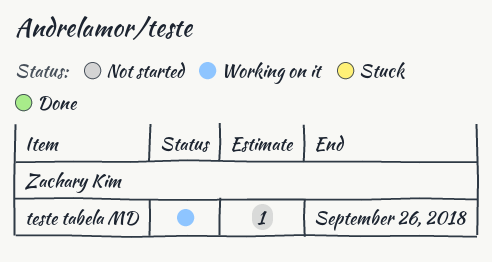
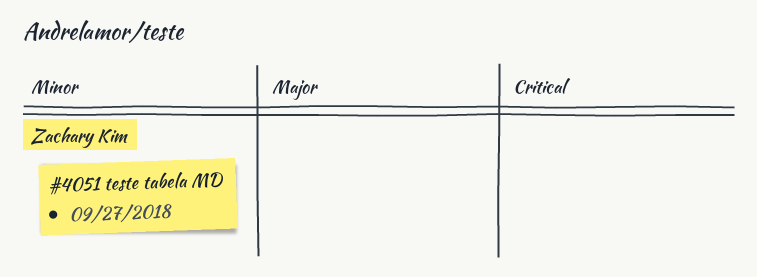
teste tabela MD, due: Sep 26 -> Sep 27

